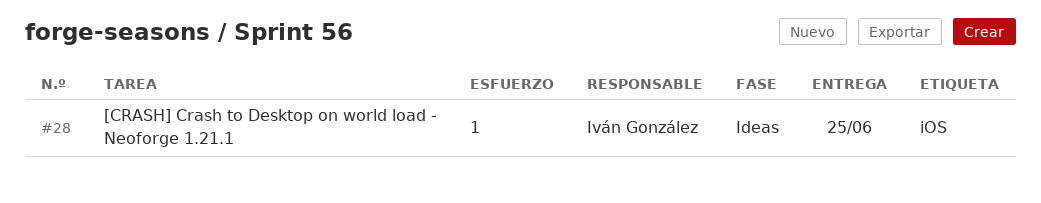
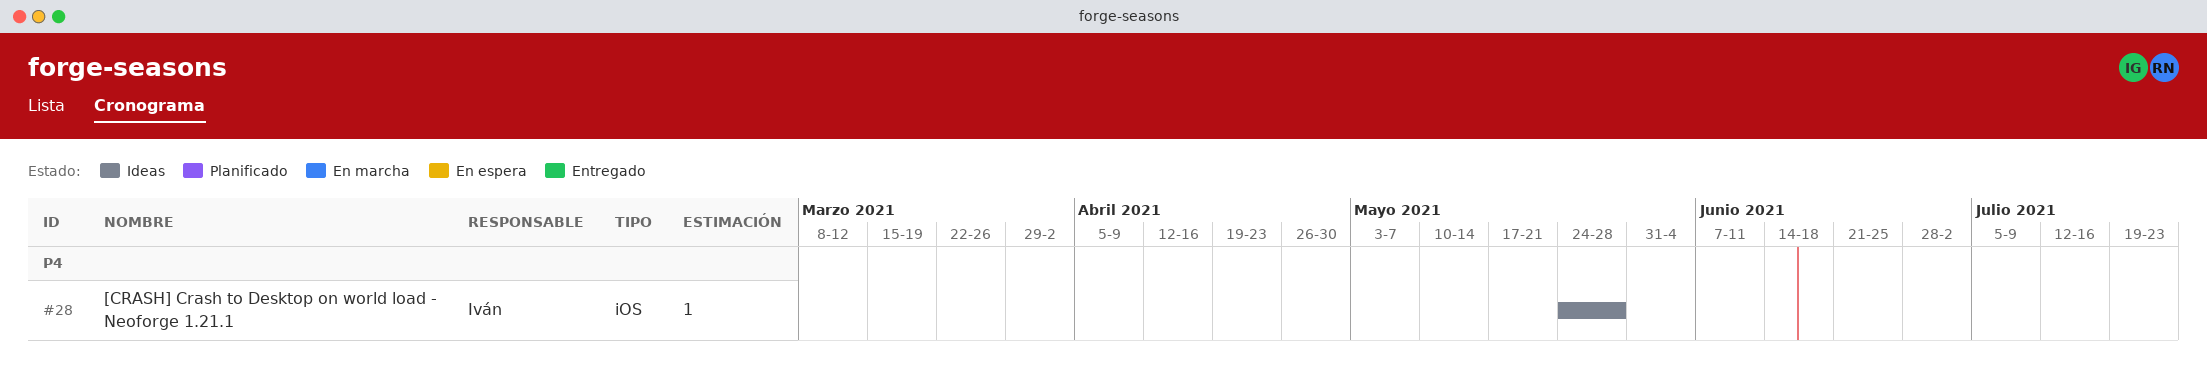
#28, due: Jun 25 -> May 28

